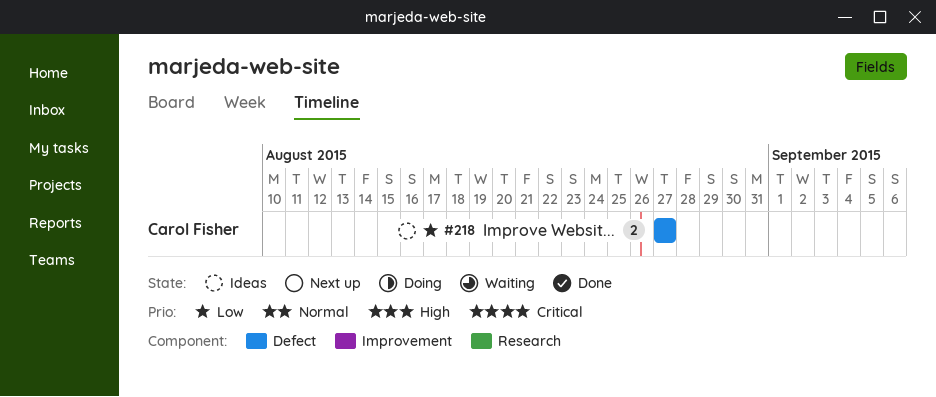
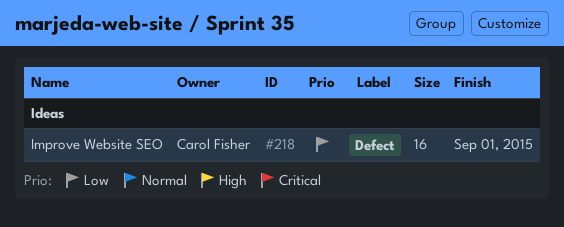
#218, estimate: 2 -> 16
#218, due: Aug 27 -> Sep 1

